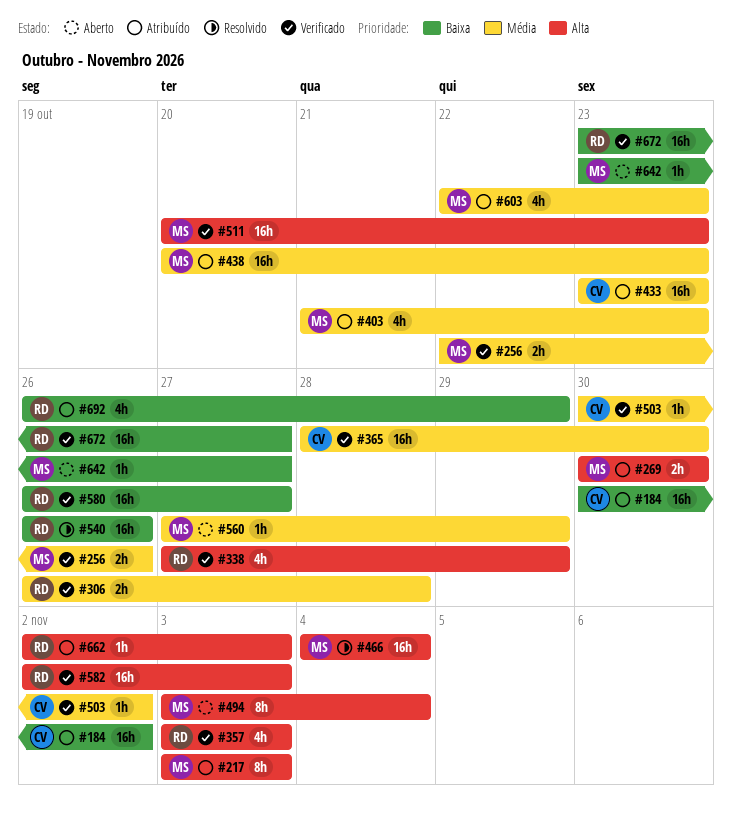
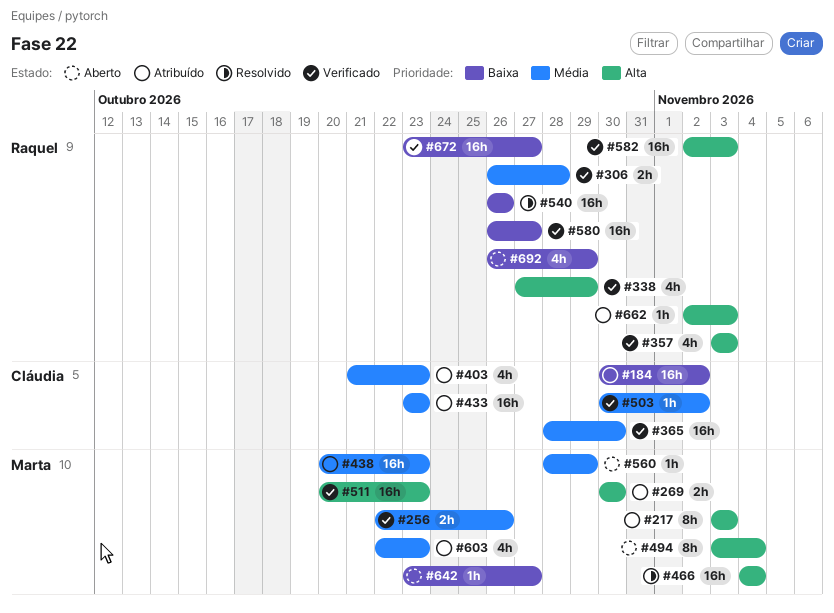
#403, owner: Marta -> Cláudia
#560, start: Oct 27 -> Oct 28
#692, status: Atribuído -> Aberto

